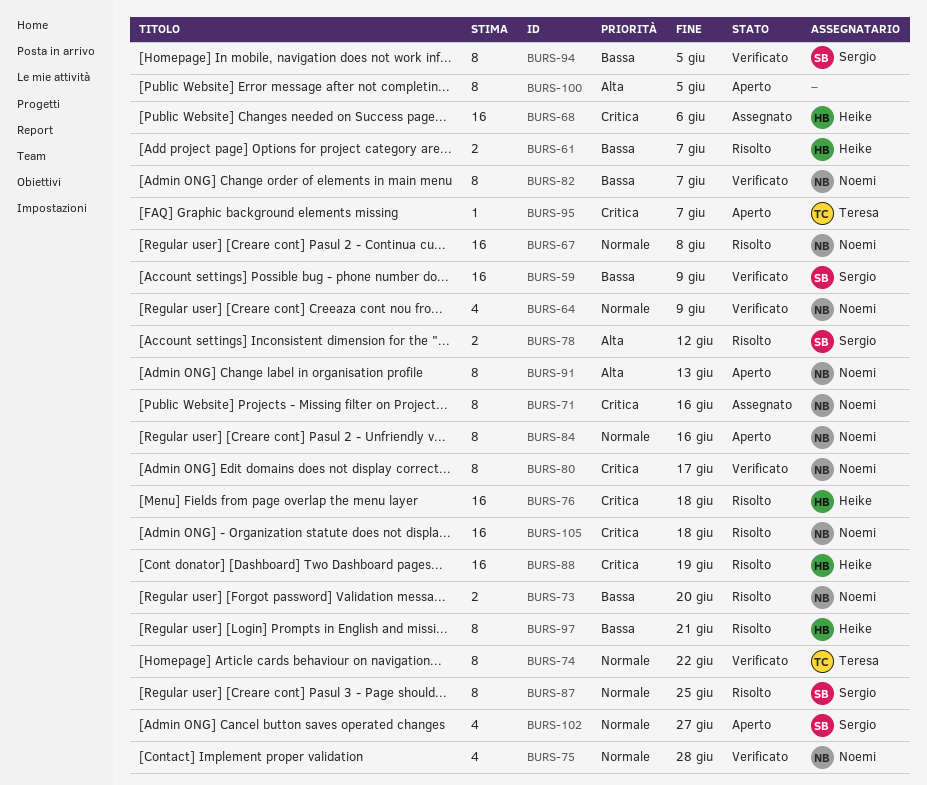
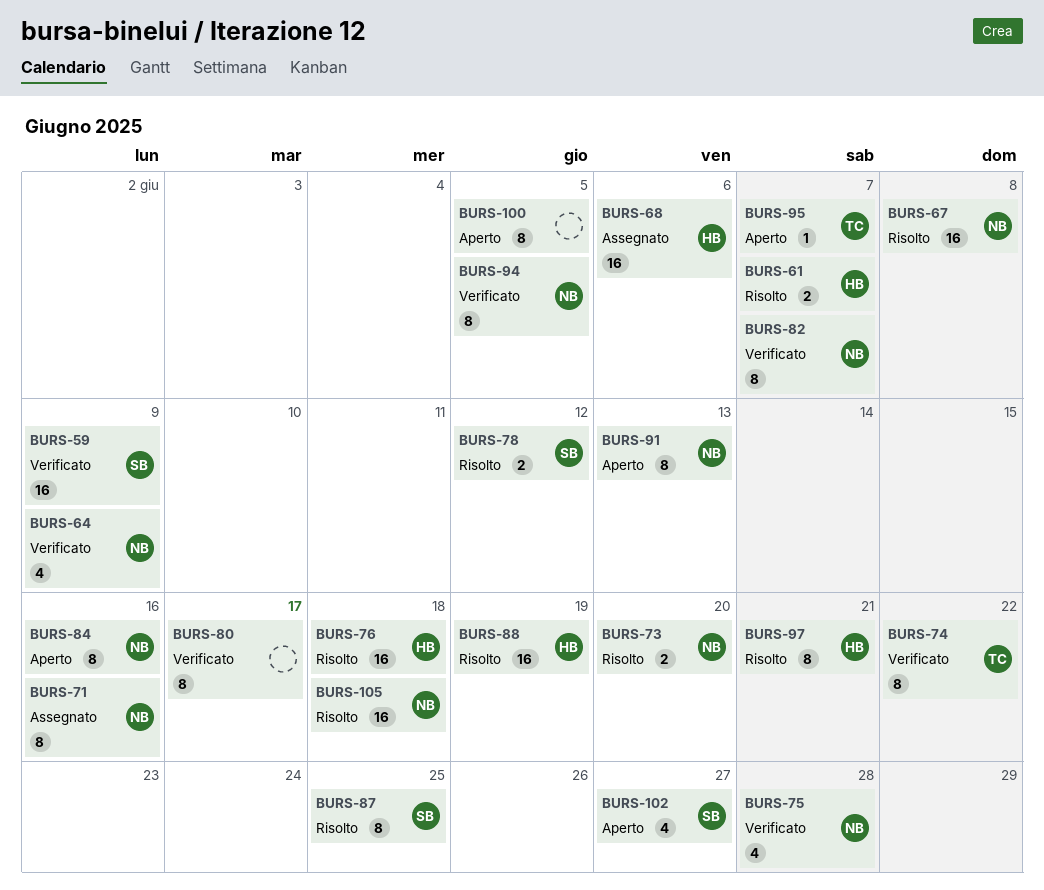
BURS-80, owner: Noemi -> none
BURS-94, owner: Sergio -> Noemi

